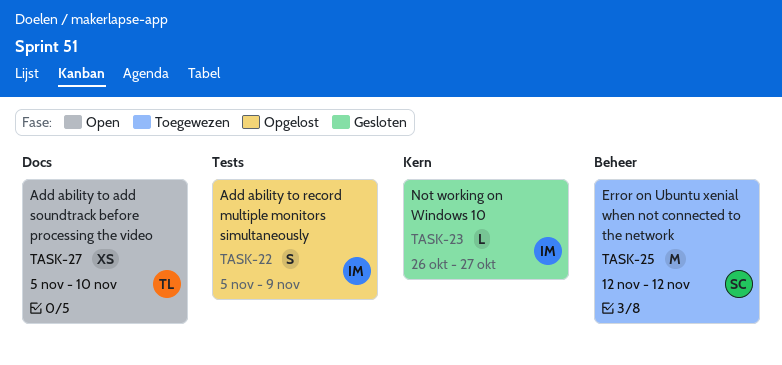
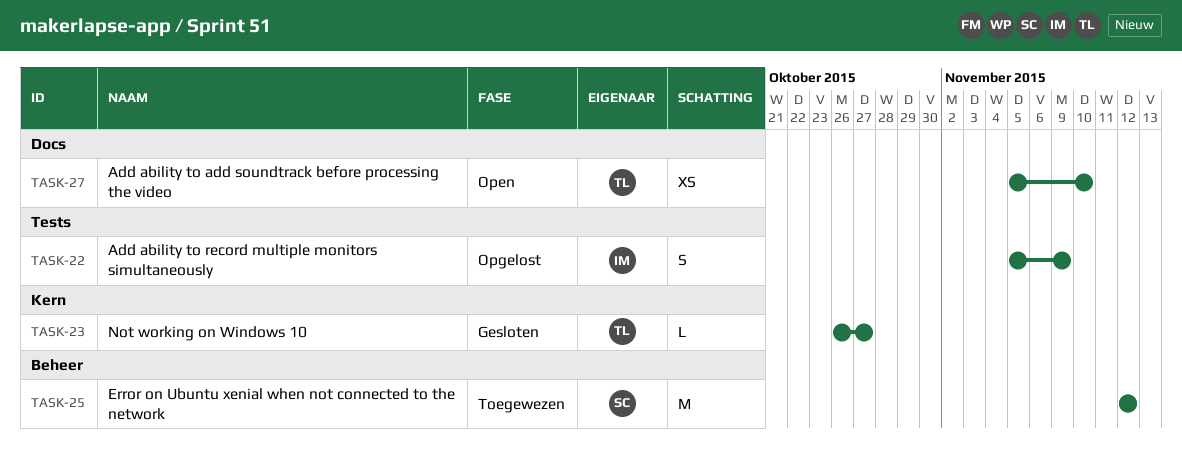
TASK-23, owner: IM -> TL

